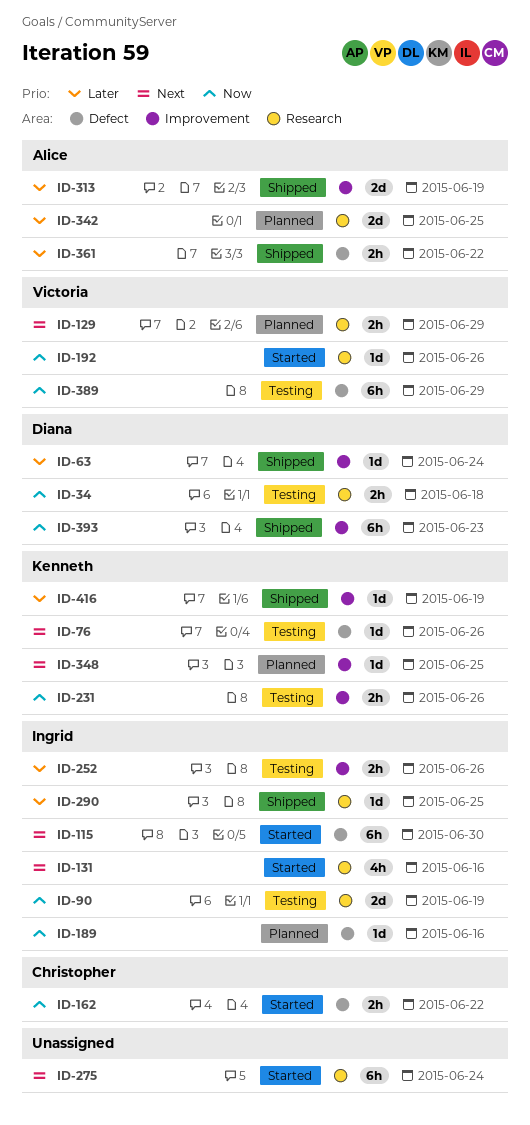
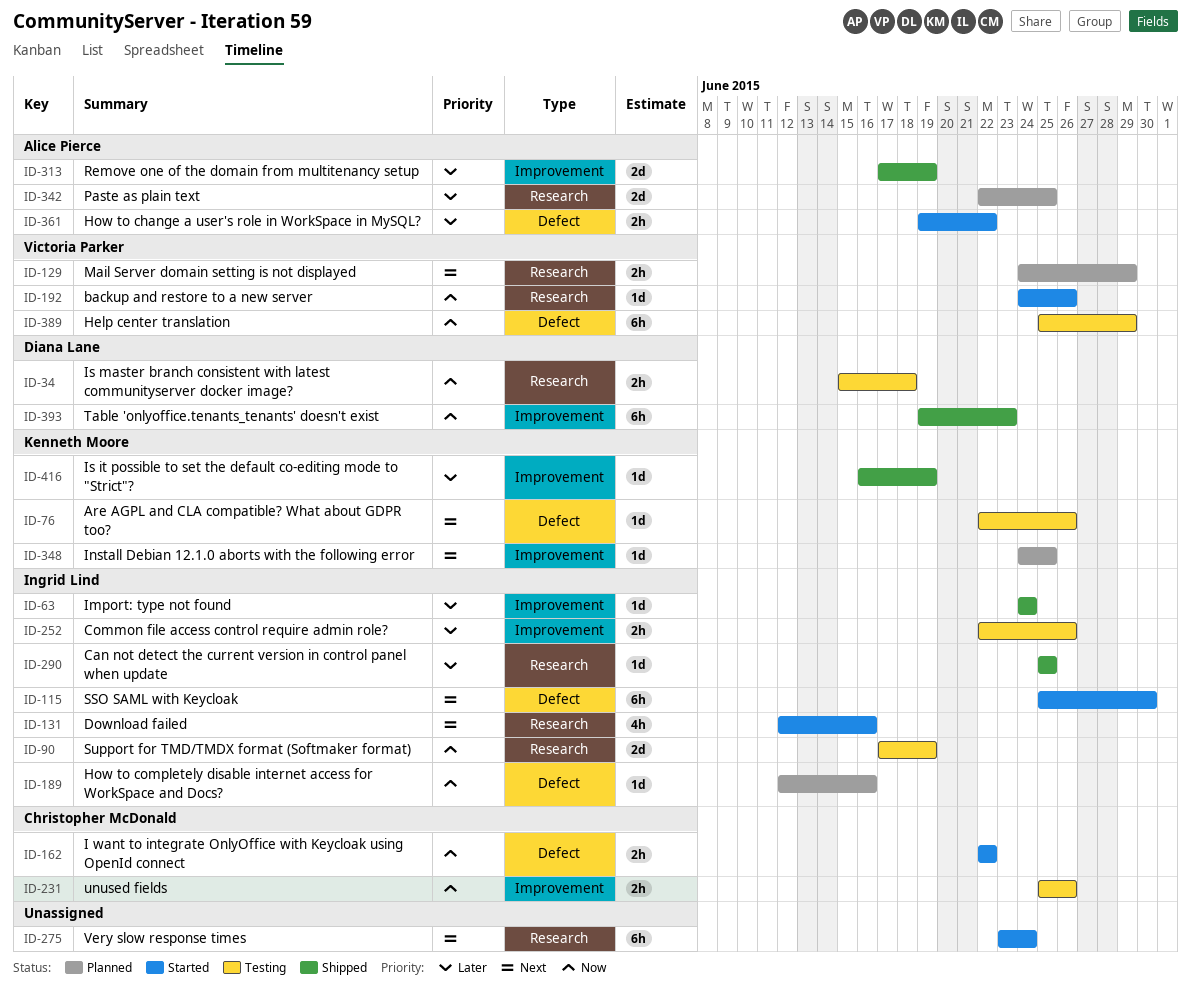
ID-63, owner: Diana Lane -> Ingrid Lind
ID-231, owner: Kenneth Moore -> Christopher McDonald
ID-361, status: Shipped -> Started

